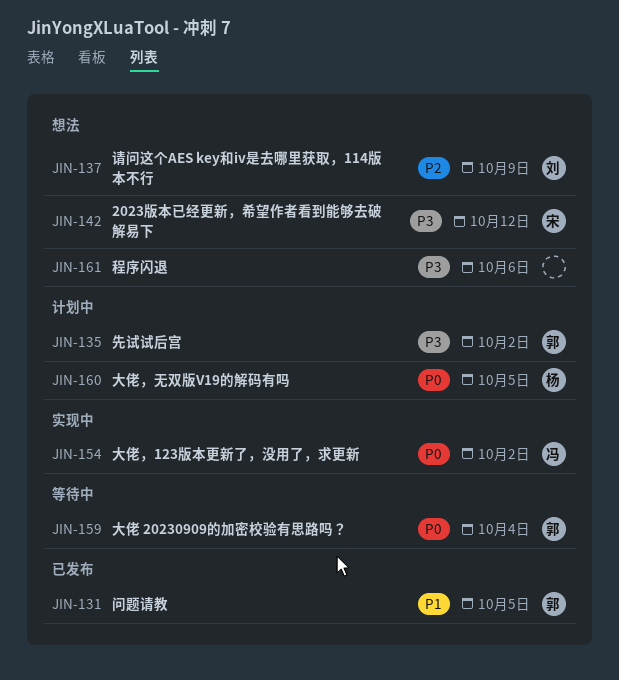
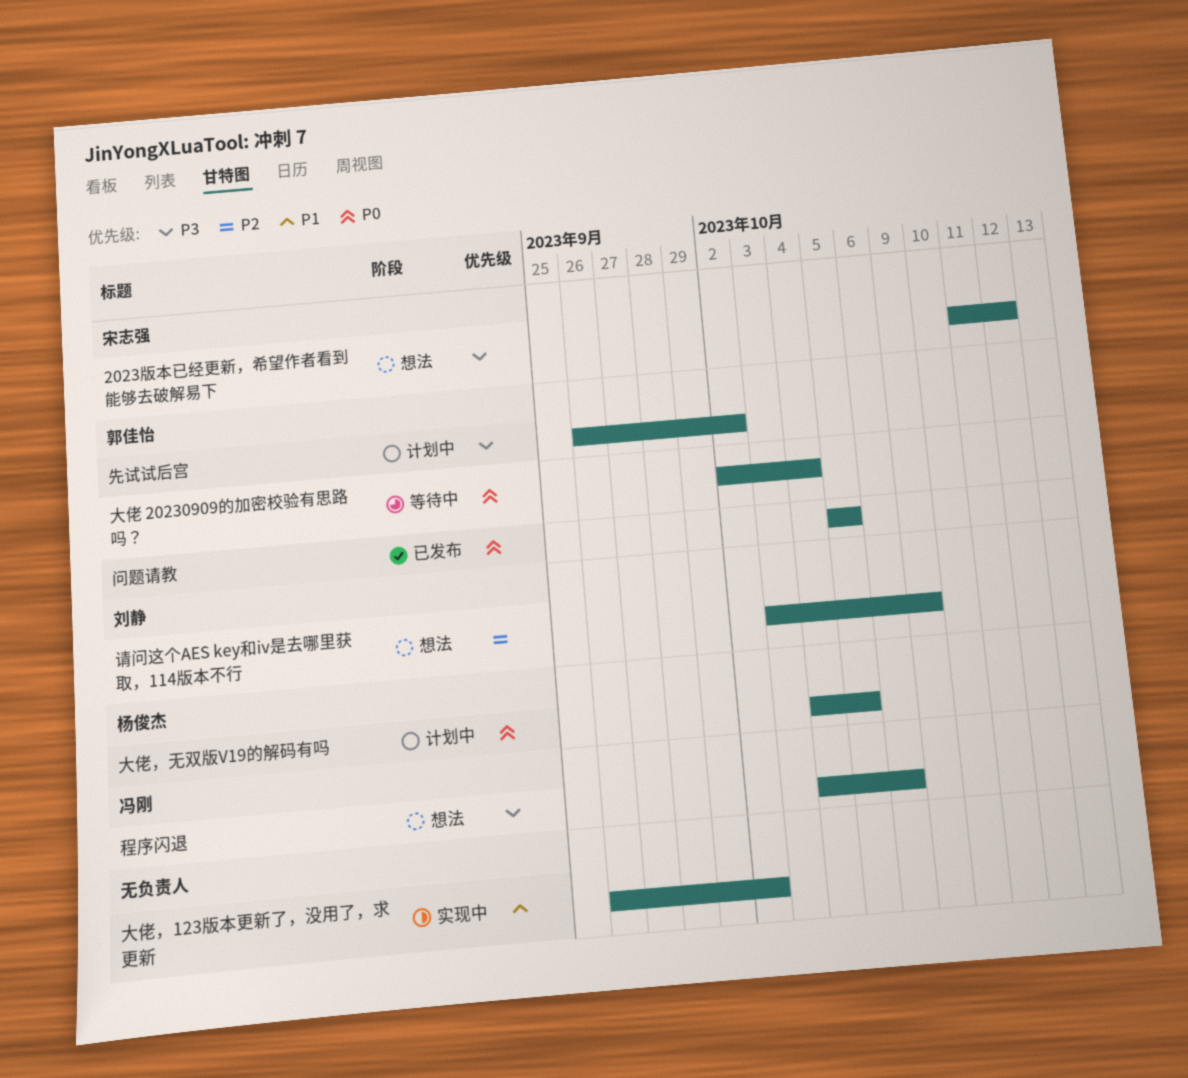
大佬，123版本更新了，没用了，求更新, owner: 冯刚 -> none
大佬，123版本更新了，没用了，求更新, priority: P0 -> P1
程序闪退, owner: none -> 冯刚
问题请教, priority: P1 -> P0

